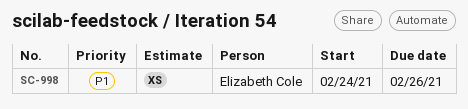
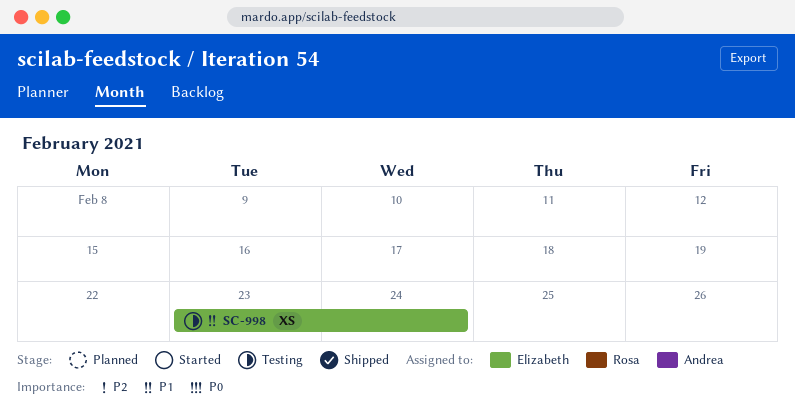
SC-998, start: Feb 24 -> Feb 23
SC-998, due: Feb 26 -> Feb 24

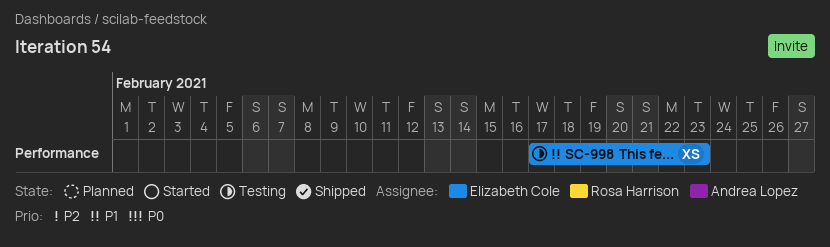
SC-998, start: Feb 23 -> Feb 17
SC-998, due: Feb 24 -> Feb 23

